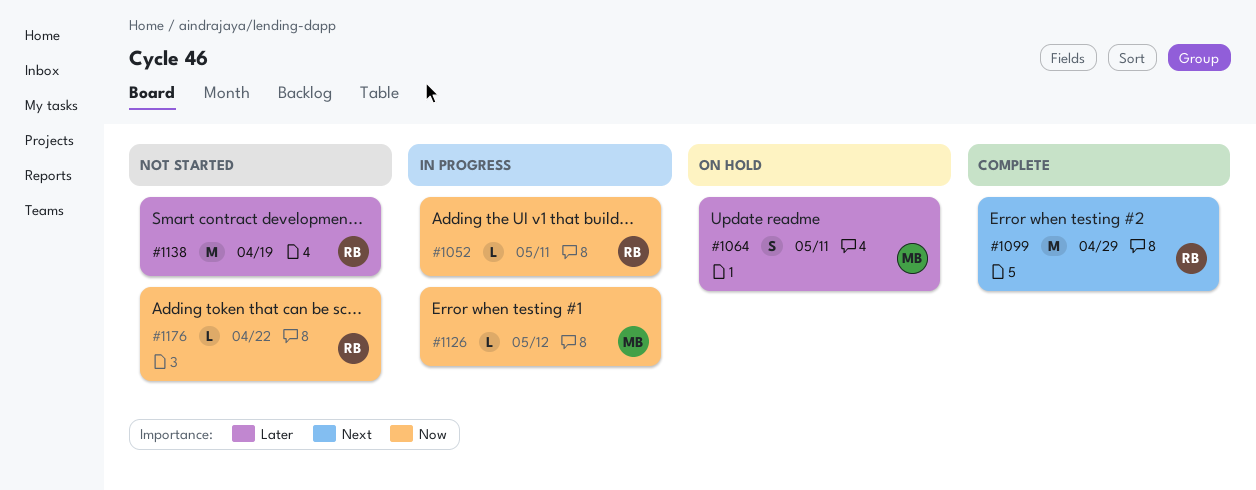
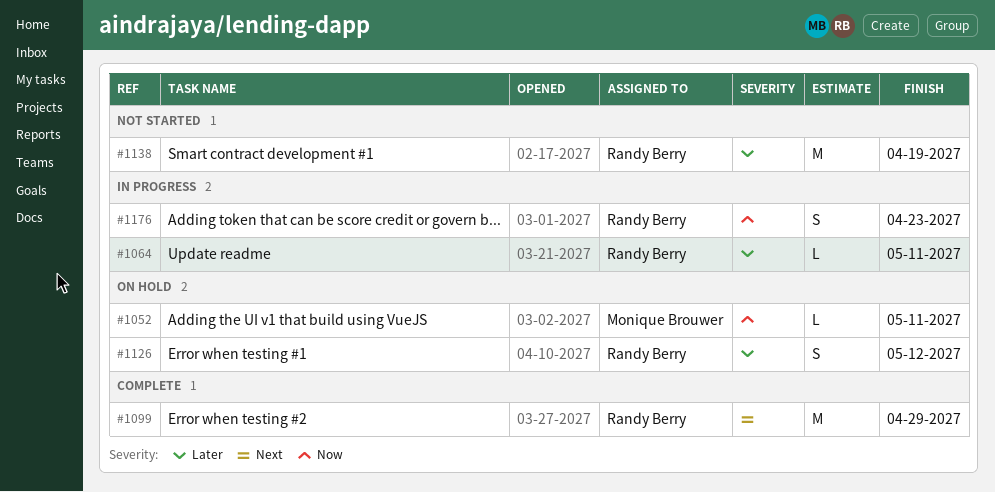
#1052, status: In progress -> On hold
#1052, owner: Randy Berry -> Monique Brouwer
#1064, status: On hold -> In progress
#1064, owner: Monique Brouwer -> Randy Berry
#1064, estimate: S -> L
#1126, status: In progress -> On hold
#1126, owner: Monique Brouwer -> Randy Berry
#1126, priority: Now -> Later
#1126, estimate: L -> S
#1176, status: Not started -> In progress
#1176, estimate: L -> S
#1176, due: Apr 22 -> Apr 23

